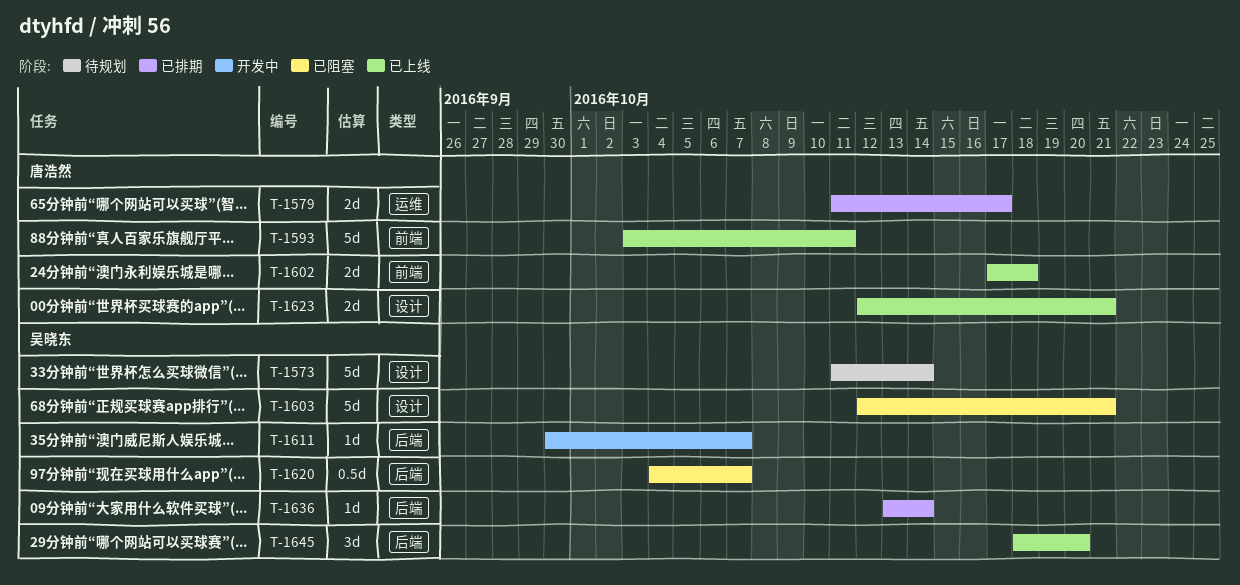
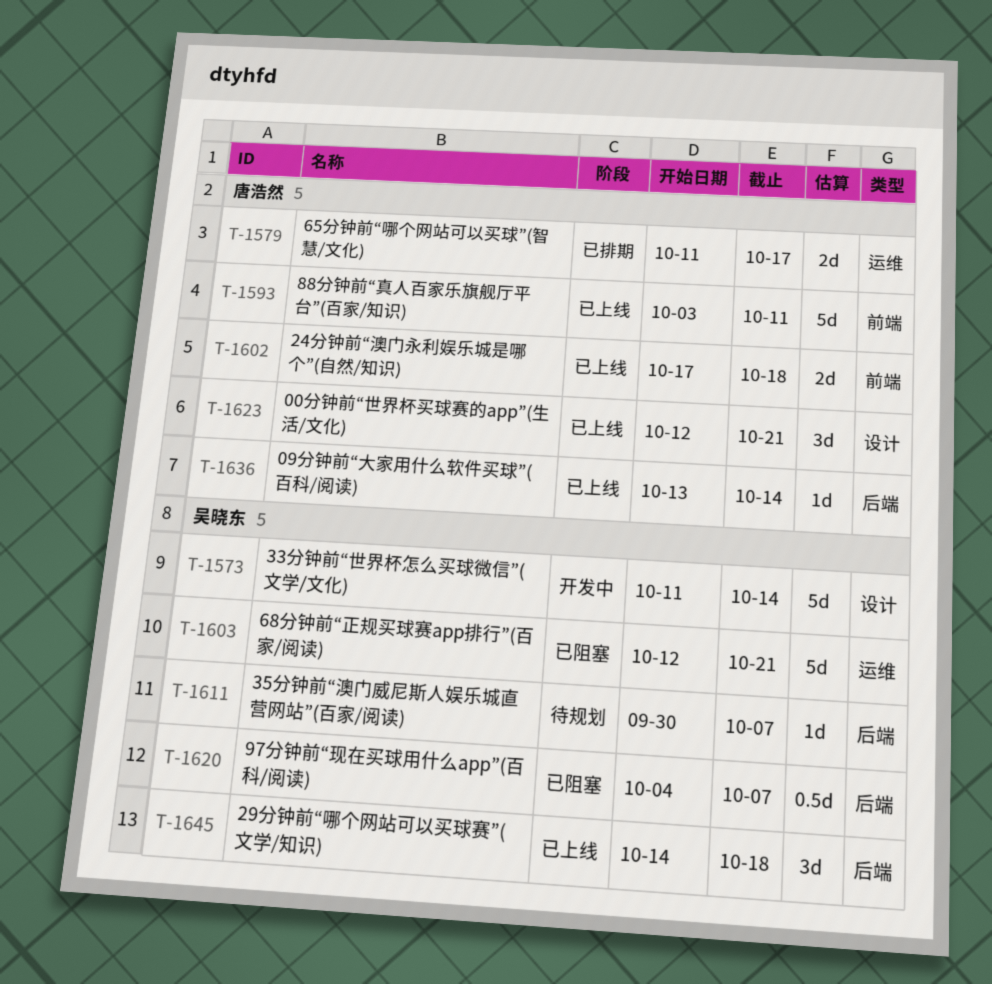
T-1573, status: 待规划 -> 开发中
T-1603, label: 设计 -> 运维
T-1611, status: 开发中 -> 待规划
T-1623, estimate: 2d -> 3d
T-1636, status: 已排期 -> 已上线
T-1636, owner: 吴晓东 -> 唐浩然
T-1645, start: Oct 18 -> Oct 14
T-1645, due: Oct 20 -> Oct 18

